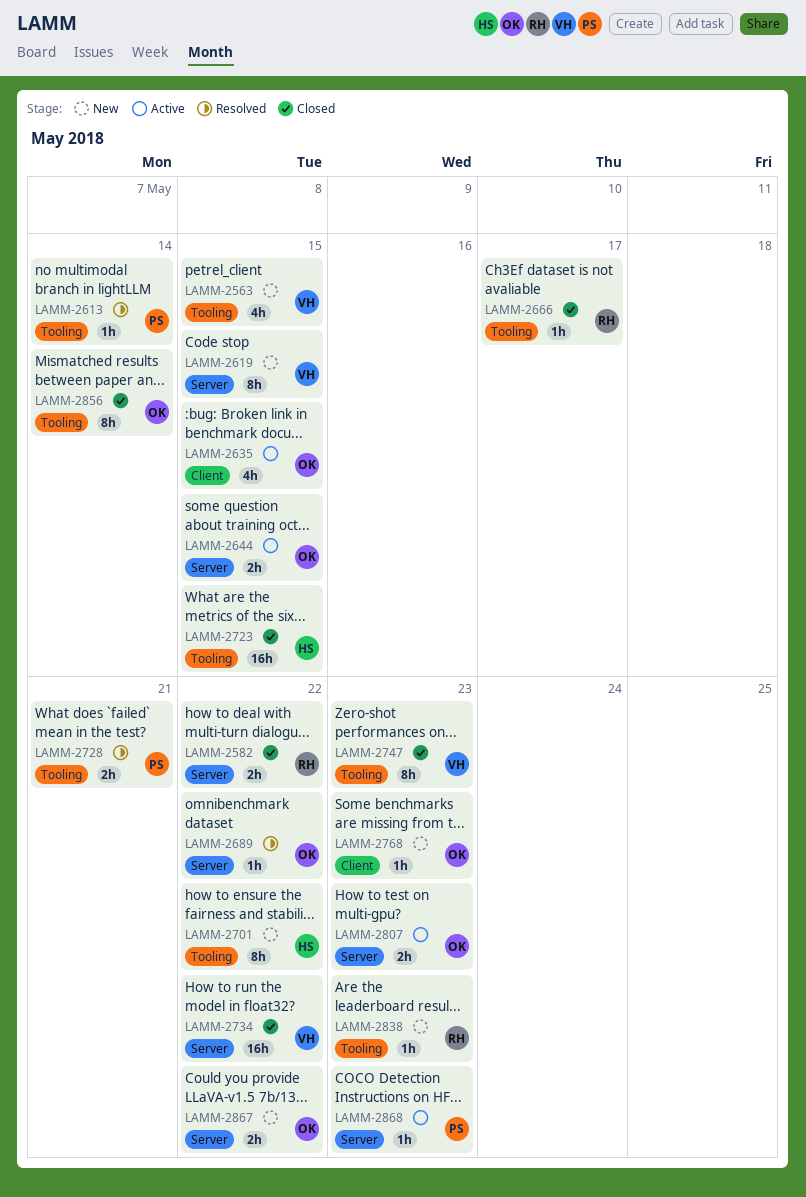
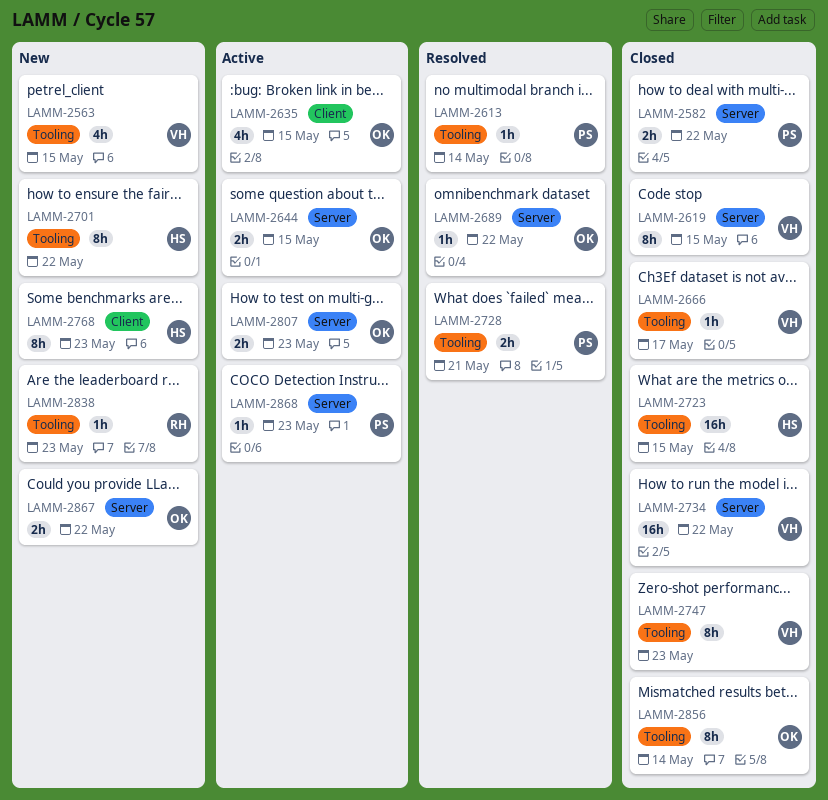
LAMM-2582, owner: RH -> PS
LAMM-2619, status: New -> Closed
LAMM-2666, owner: RH -> VH
LAMM-2768, owner: OK -> HS
LAMM-2768, estimate: 1h -> 8h

